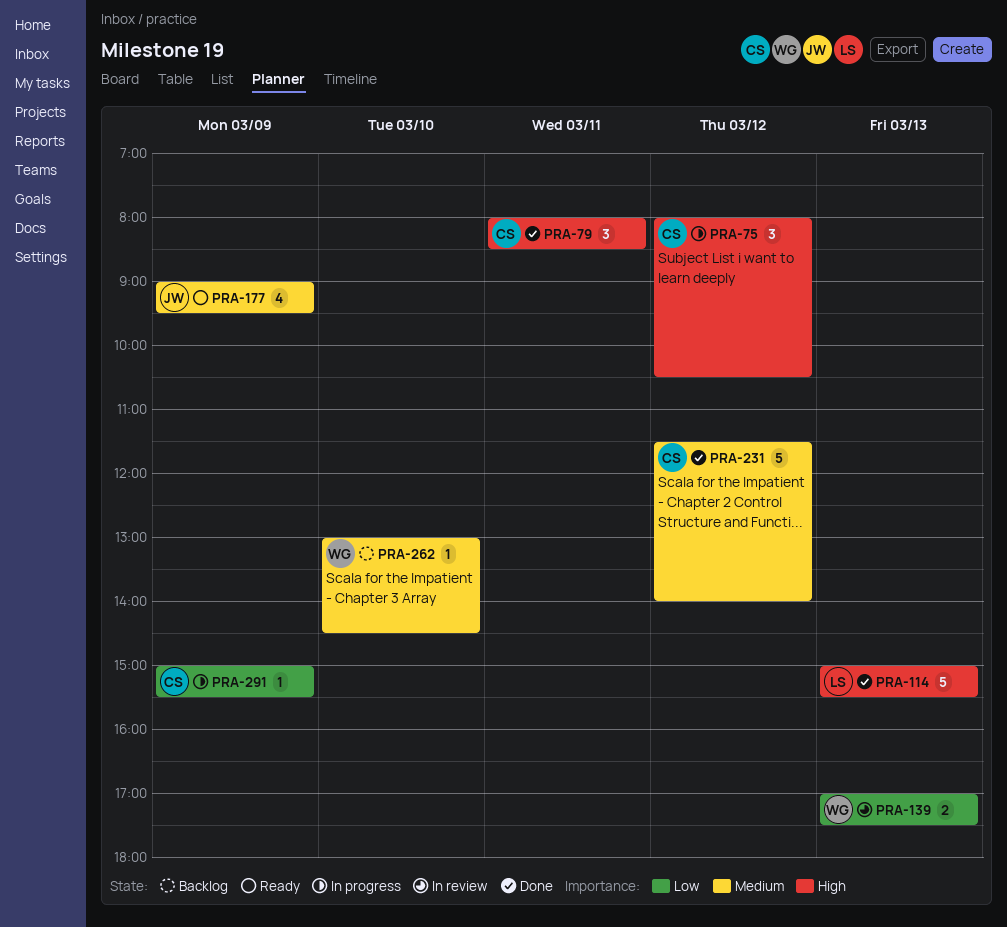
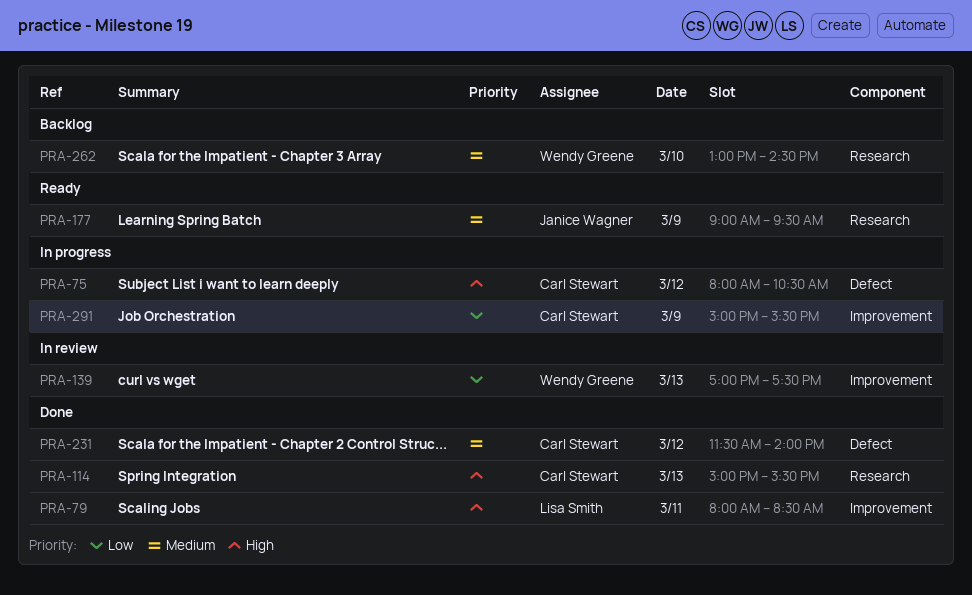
PRA-79, owner: Carl Stewart -> Lisa Smith
PRA-114, owner: Lisa Smith -> Carl Stewart

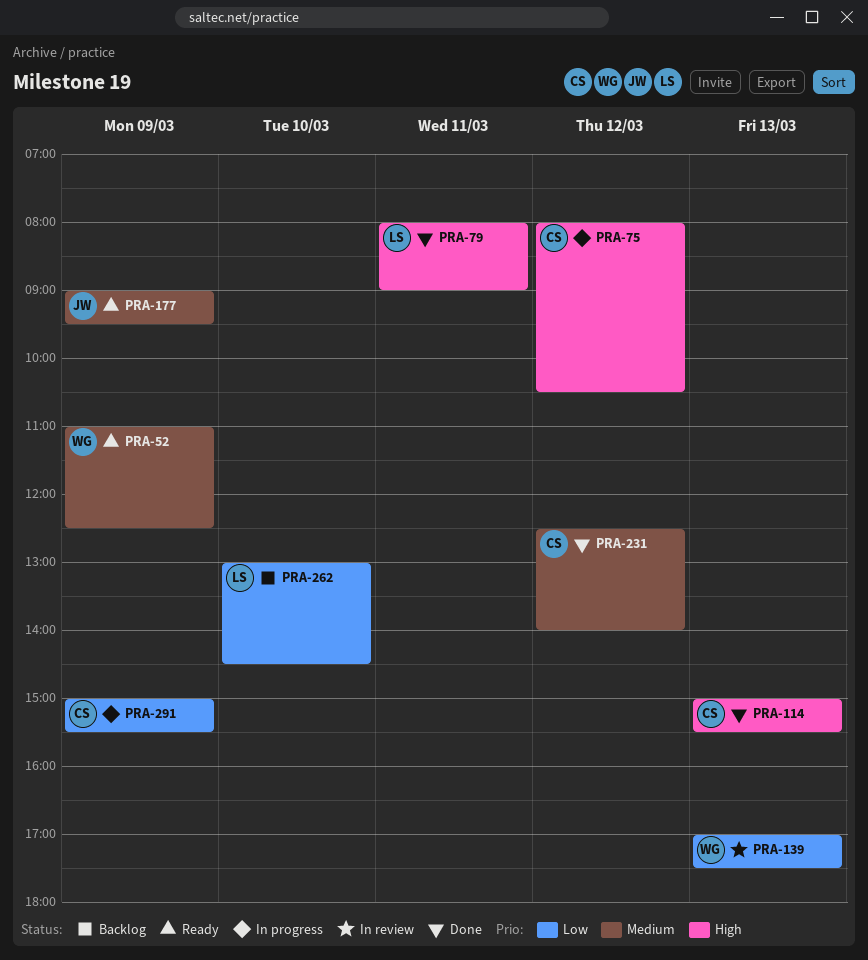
PRA-52: none -> present
PRA-79, ends: 08:30 -> 09:00
PRA-231, begins: 11:30 -> 12:30
PRA-262, owner: Wendy Greene -> Lisa Smith
PRA-262, priority: Medium -> Low

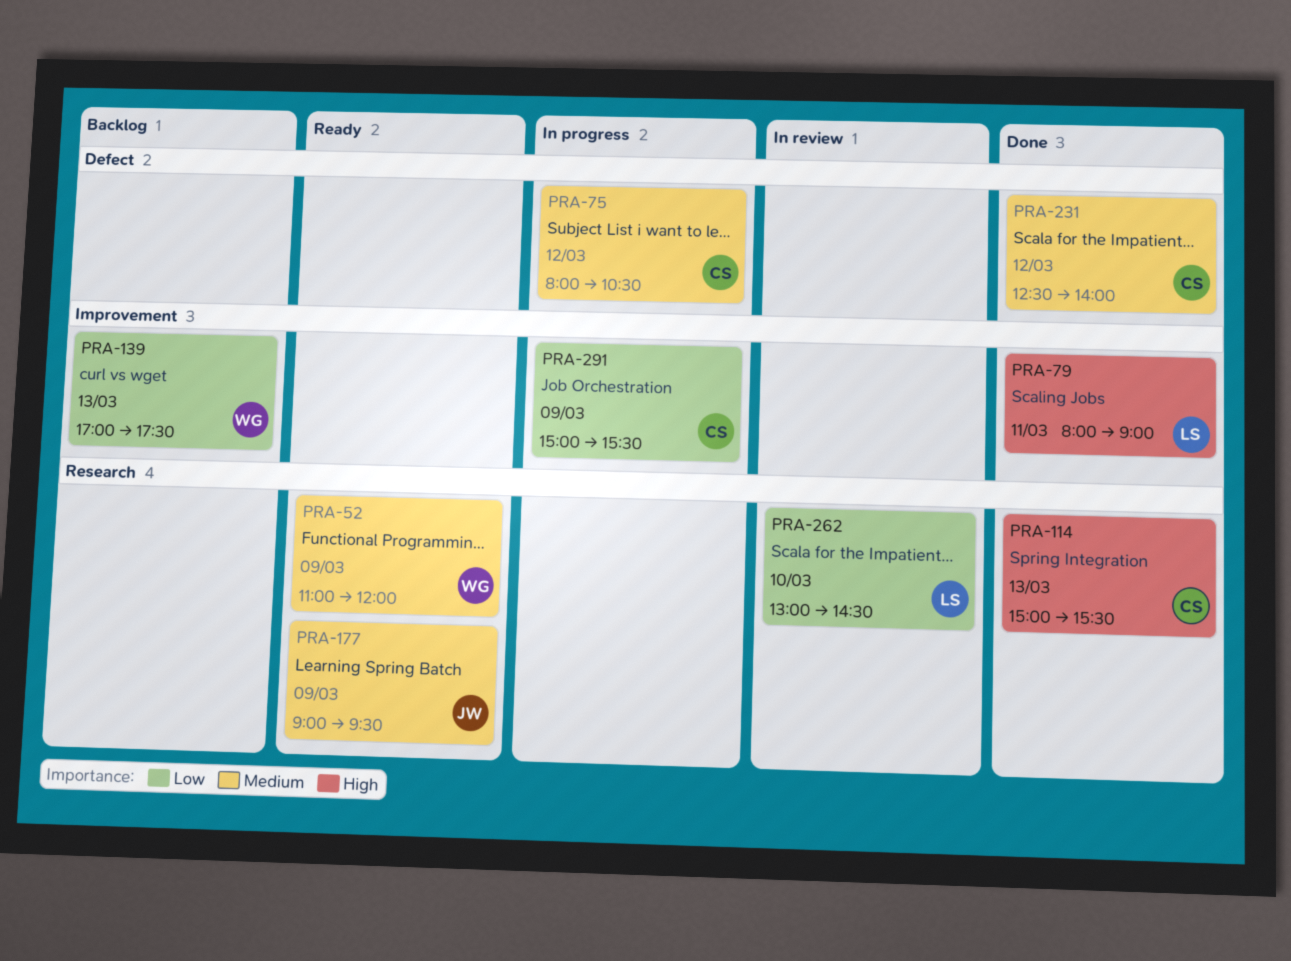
PRA-52, ends: 12:30 -> 12:00
PRA-75, priority: High -> Medium
PRA-139, status: In review -> Backlog
PRA-262, status: Backlog -> In review

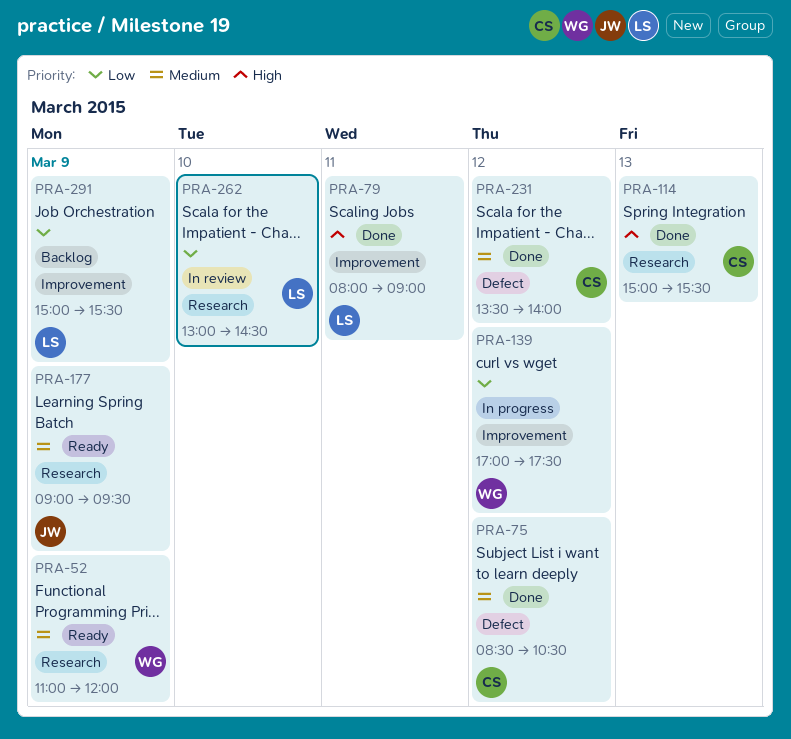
PRA-75, status: In progress -> Done
PRA-75, begins: 08:00 -> 08:30
PRA-139, status: Backlog -> In progress
PRA-139, day: Mar 13 -> Mar 12
PRA-231, begins: 12:30 -> 13:30
PRA-291, status: In progress -> Backlog
PRA-291, owner: CS -> LS

